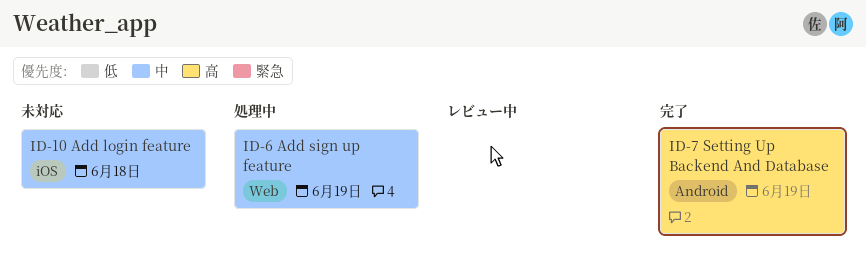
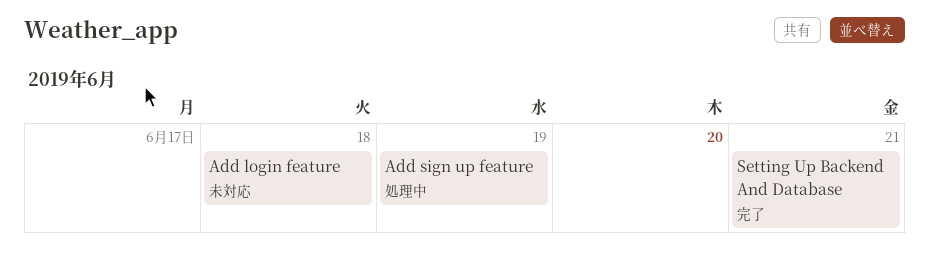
Setting Up Backend And Database, due: Jun 19 -> Jun 21

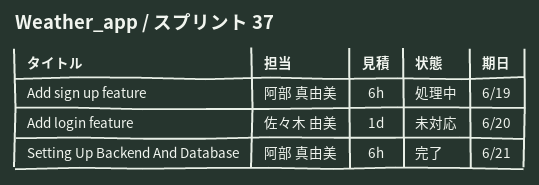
Add login feature, due: Jun 18 -> Jun 20

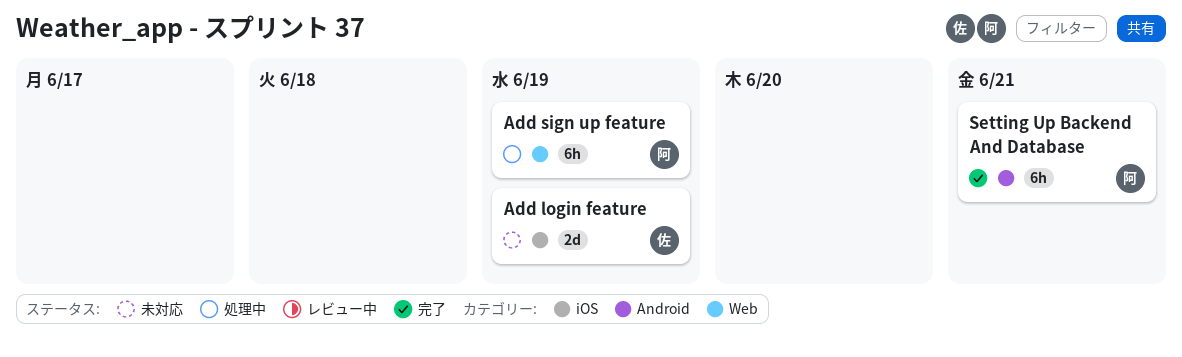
Add login feature, estimate: 1d -> 2d
Add login feature, due: Jun 20 -> Jun 19

